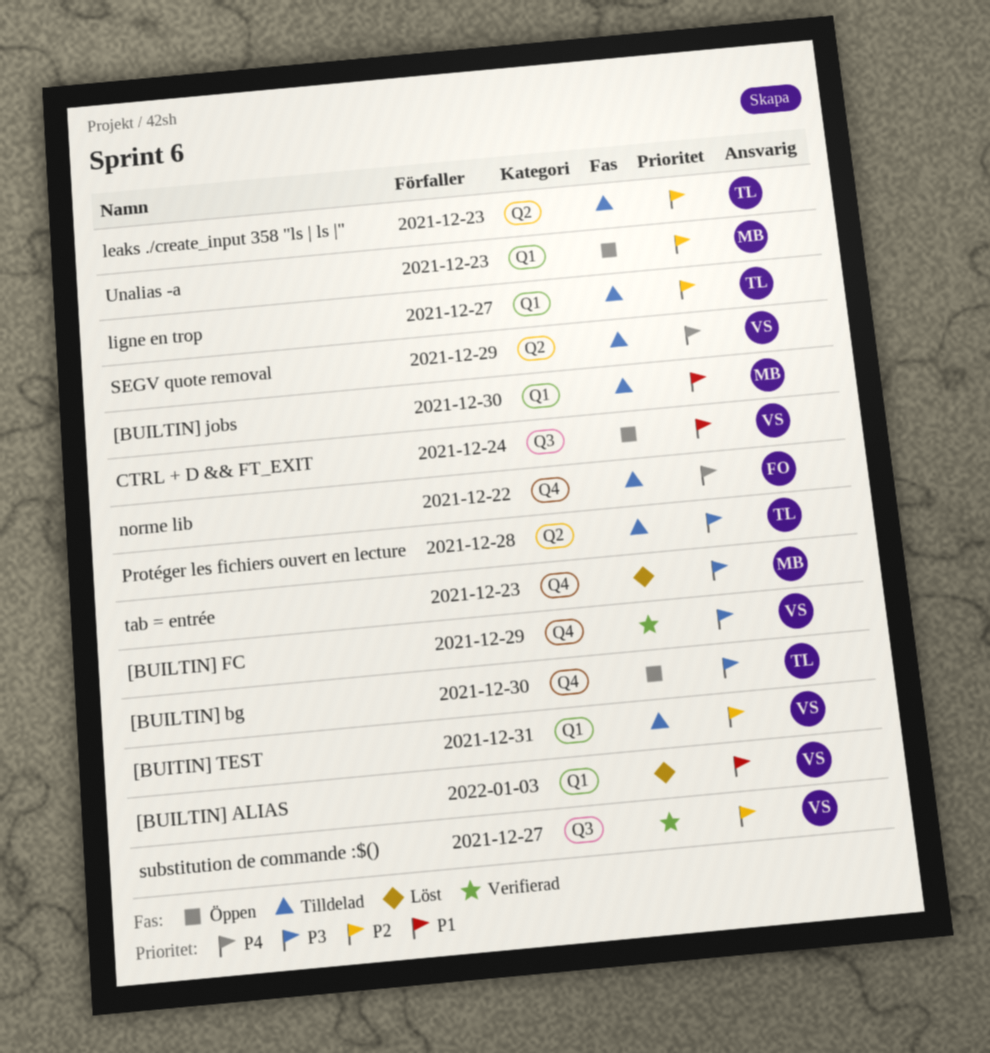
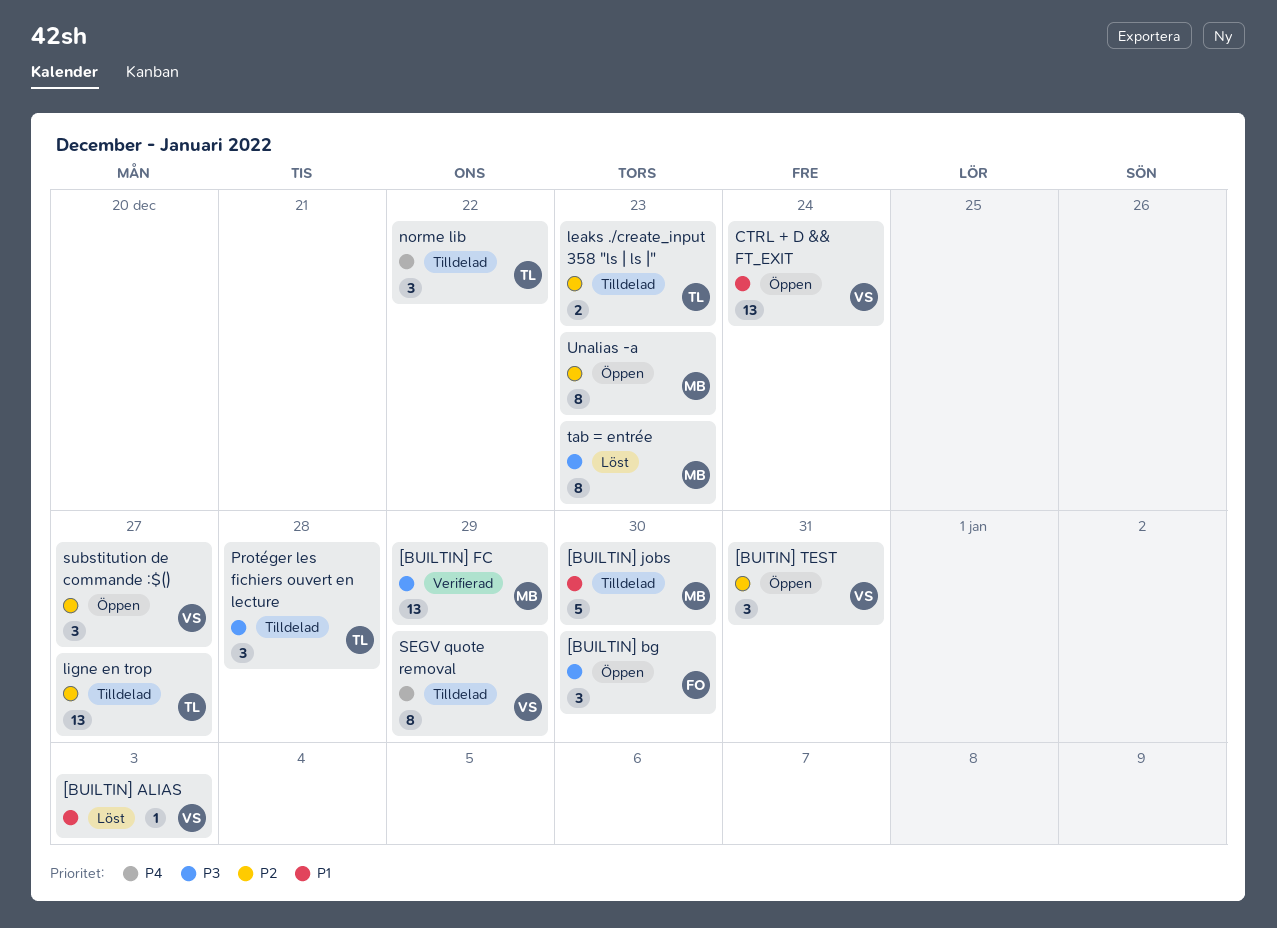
[BUILTIN] bg, owner: TL -> FO
[BUILTIN] FC, owner: VS -> MB
[BUITIN] TEST, status: Tilldelad -> Öppen
norme lib, owner: FO -> TL
substitution de commande :$(), status: Verifierad -> Öppen

